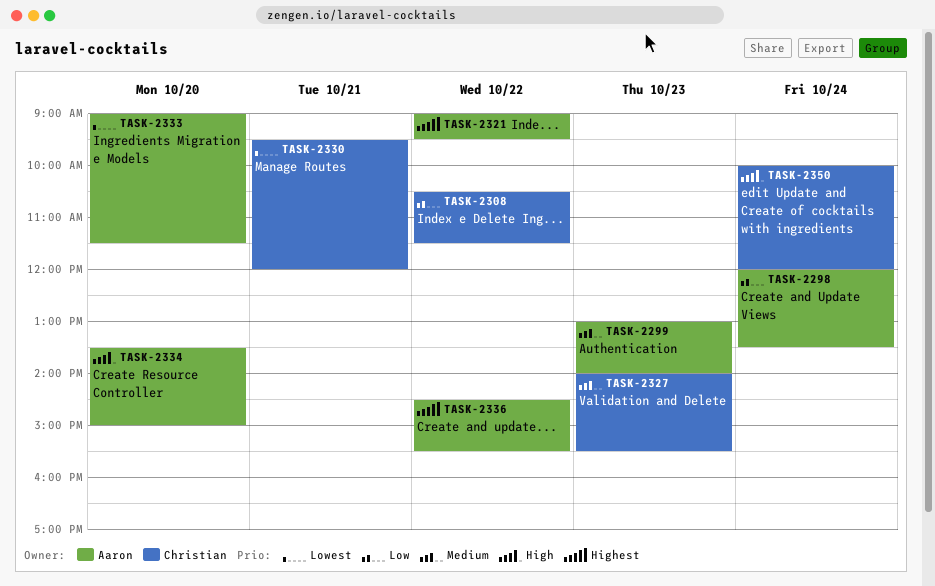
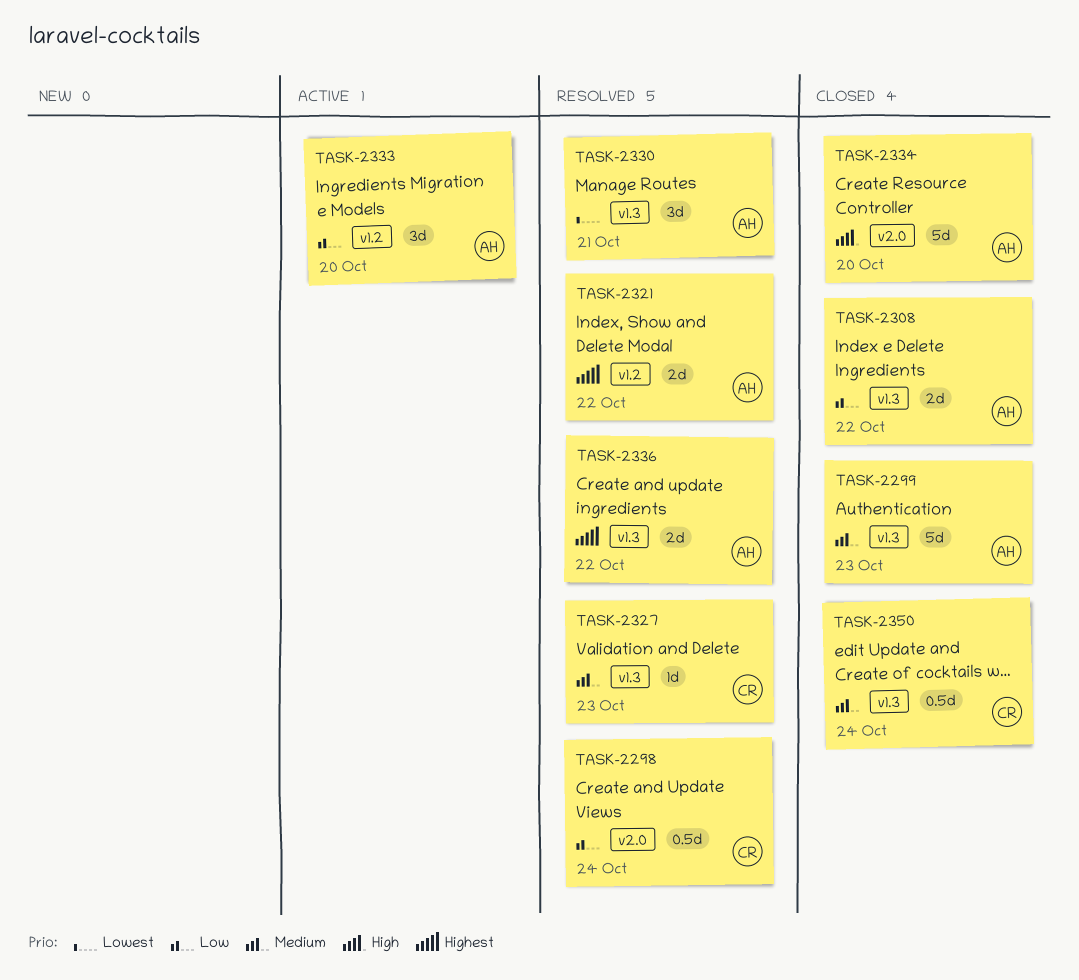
TASK-2298, owner: Aaron -> Christian
TASK-2308, owner: Christian -> Aaron
TASK-2330, owner: Christian -> Aaron
TASK-2333, priority: Lowest -> Low
TASK-2350, priority: High -> Medium

